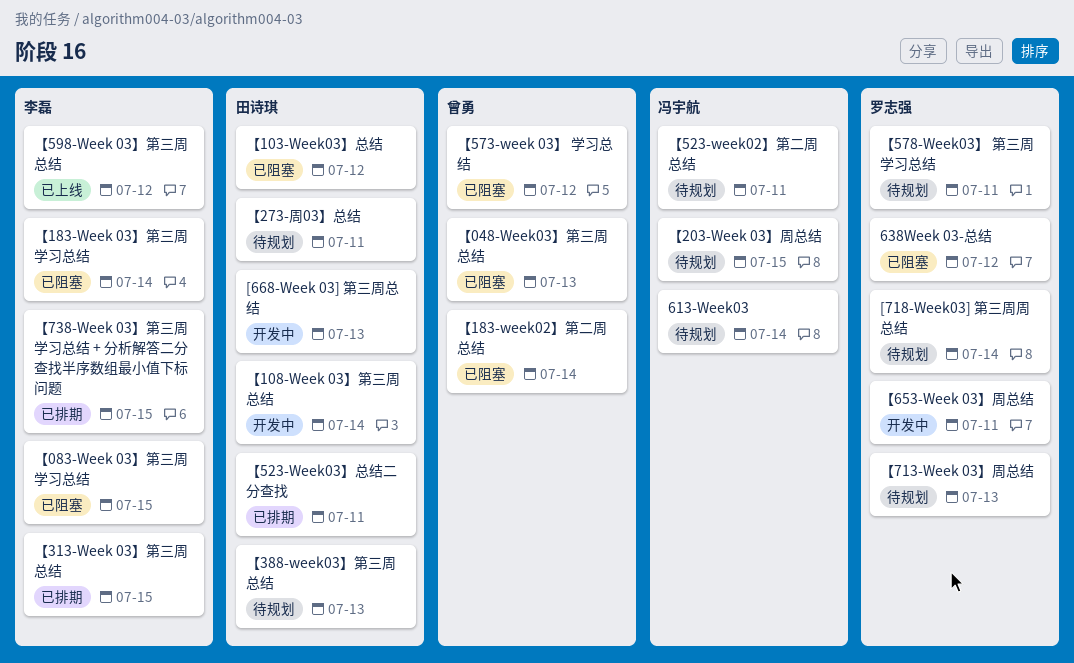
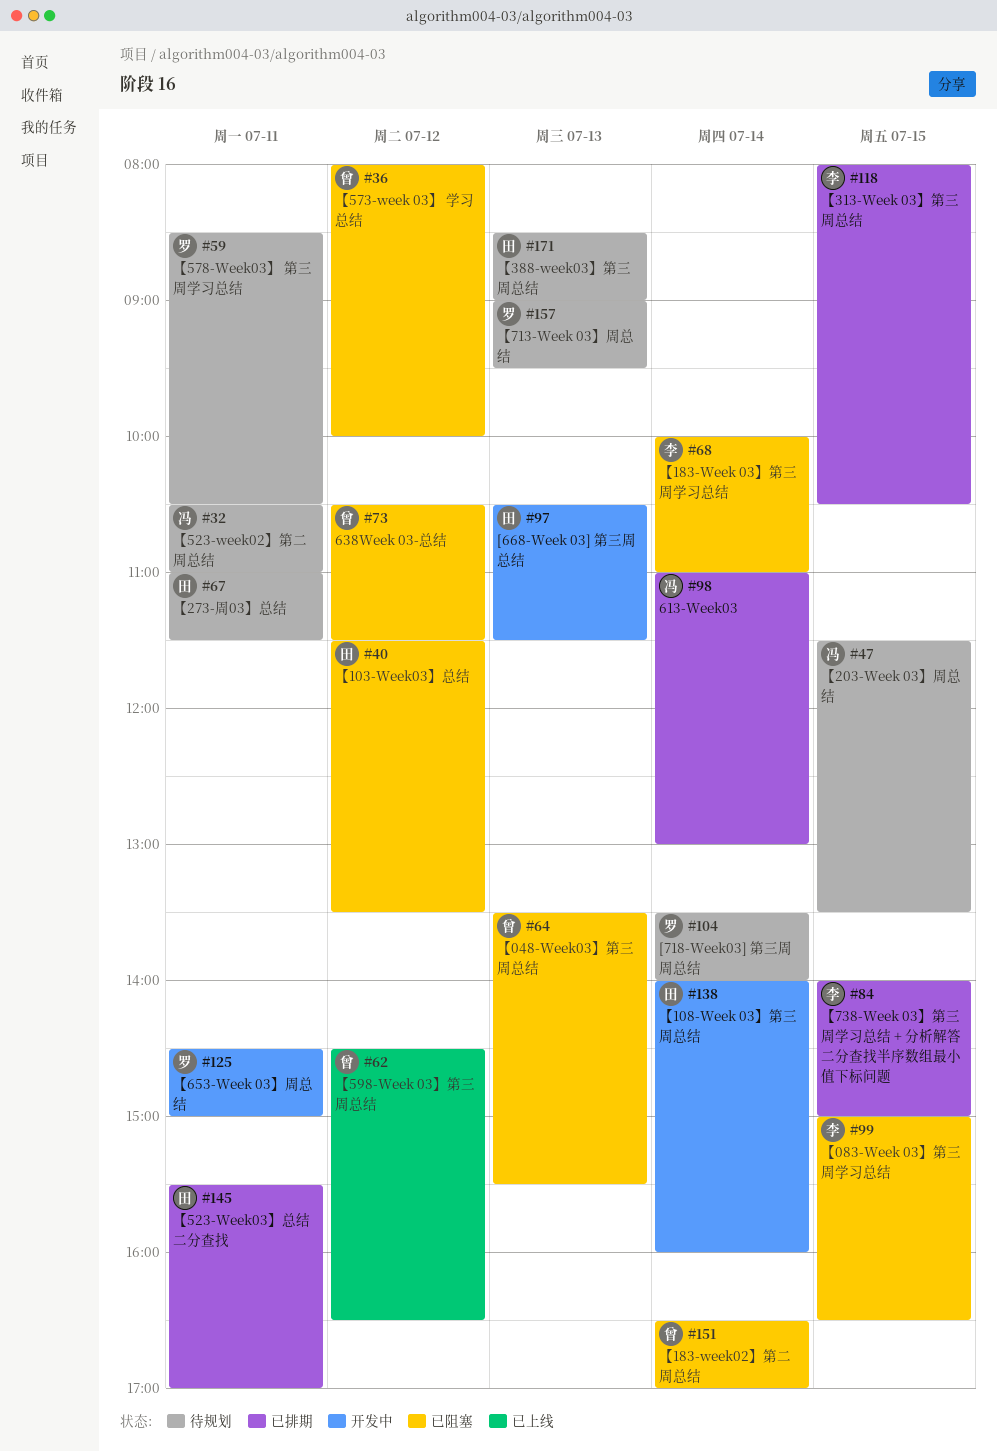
613-Week03, status: 待规划 -> 已排期
638Week 03-总结, owner: 罗志强 -> 曾勇
【598-Week 03】第三周总结, owner: 李磊 -> 曾勇

